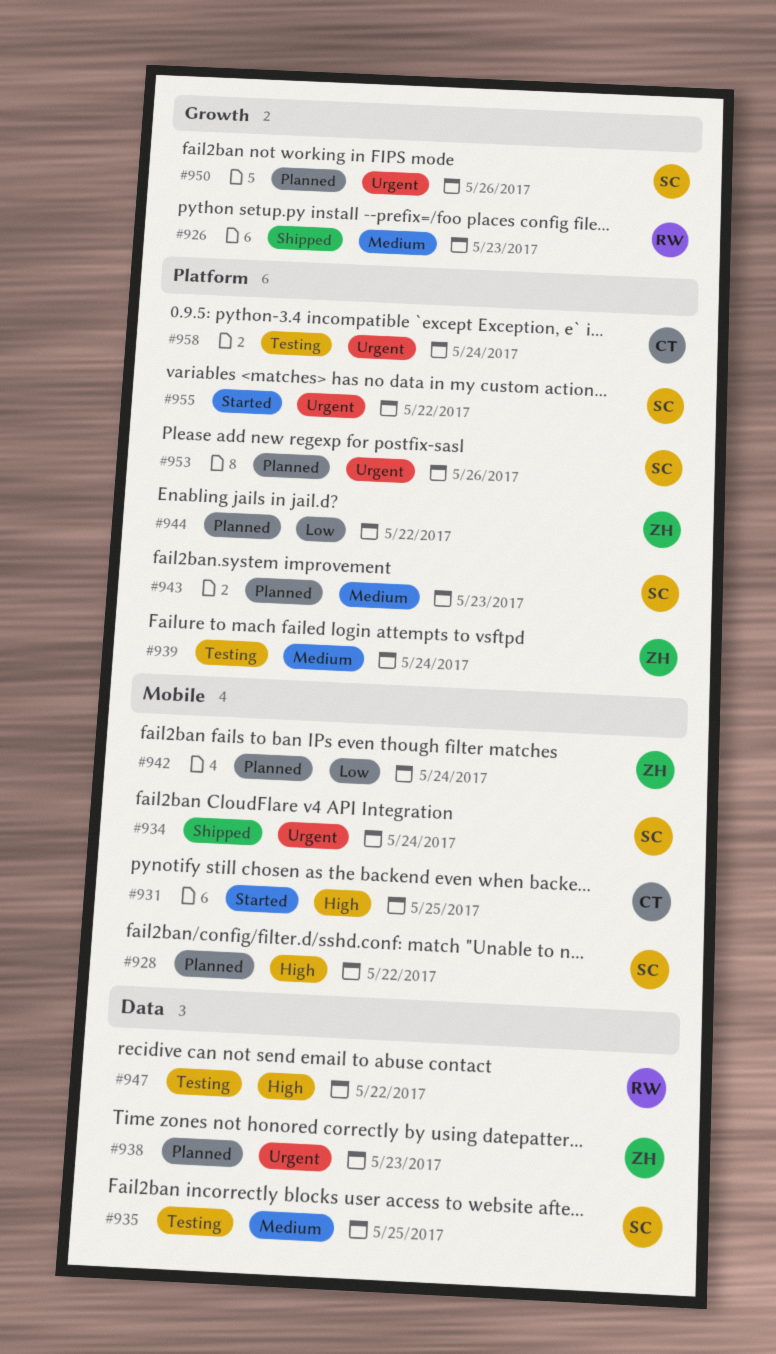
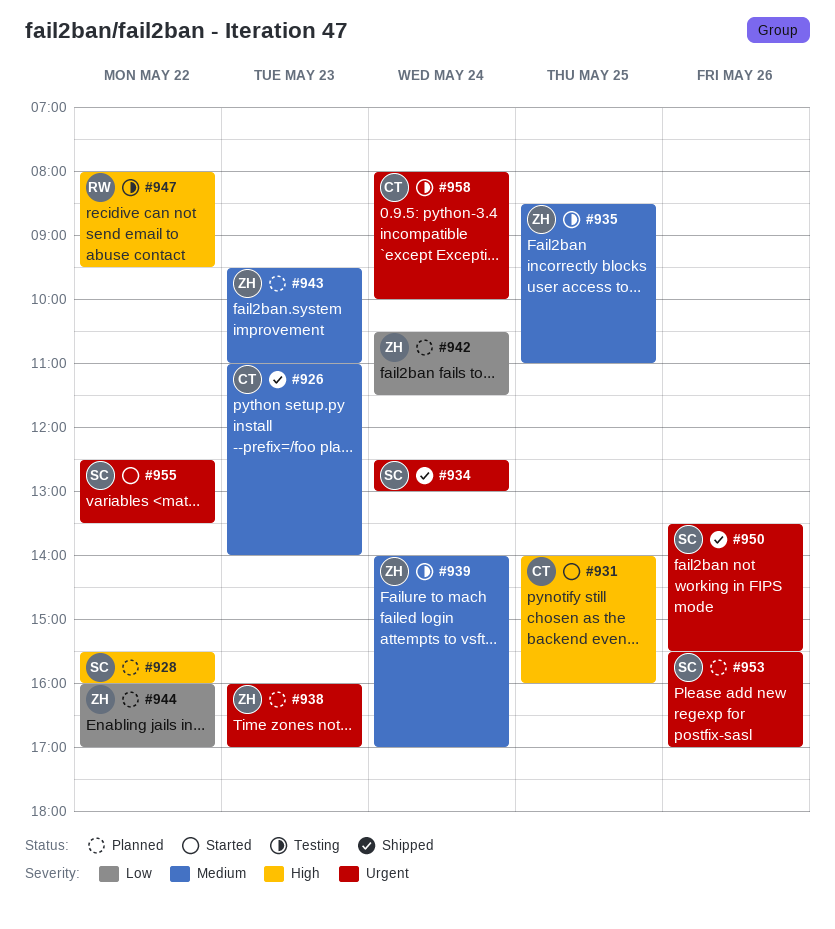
#926, owner: RW -> CT
#935, owner: SC -> ZH
#943, owner: SC -> ZH
#950, status: Planned -> Shipped

